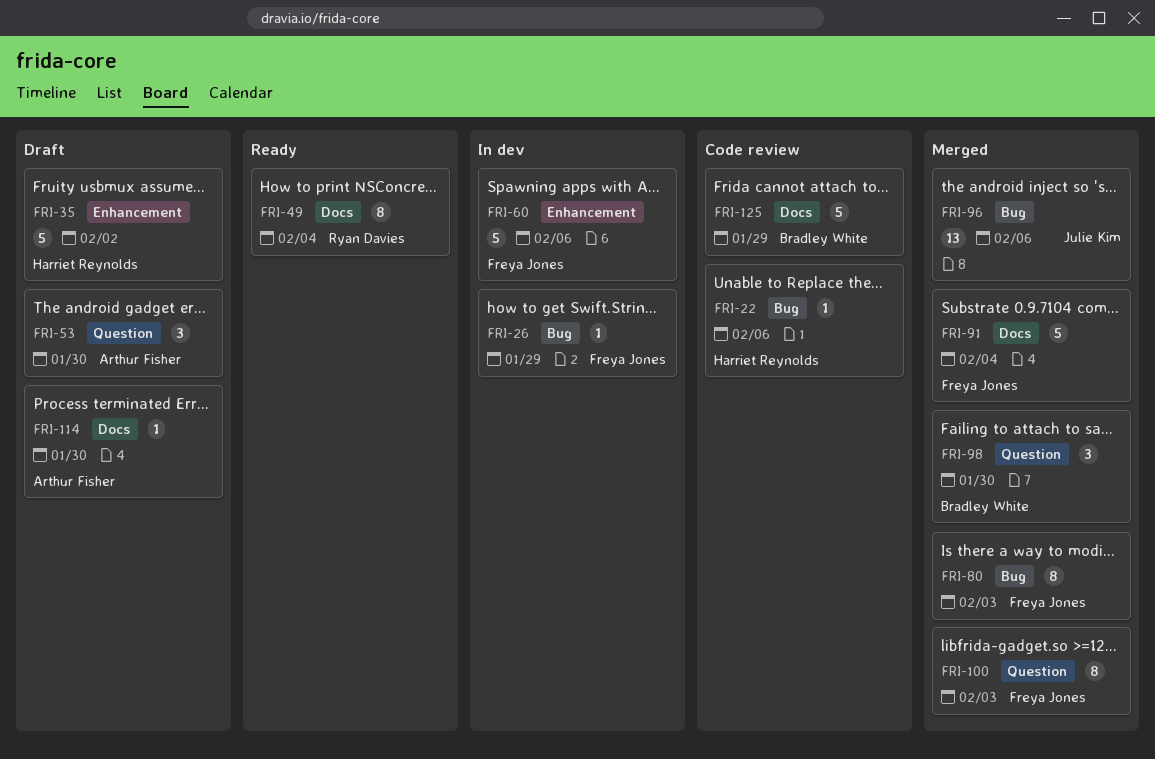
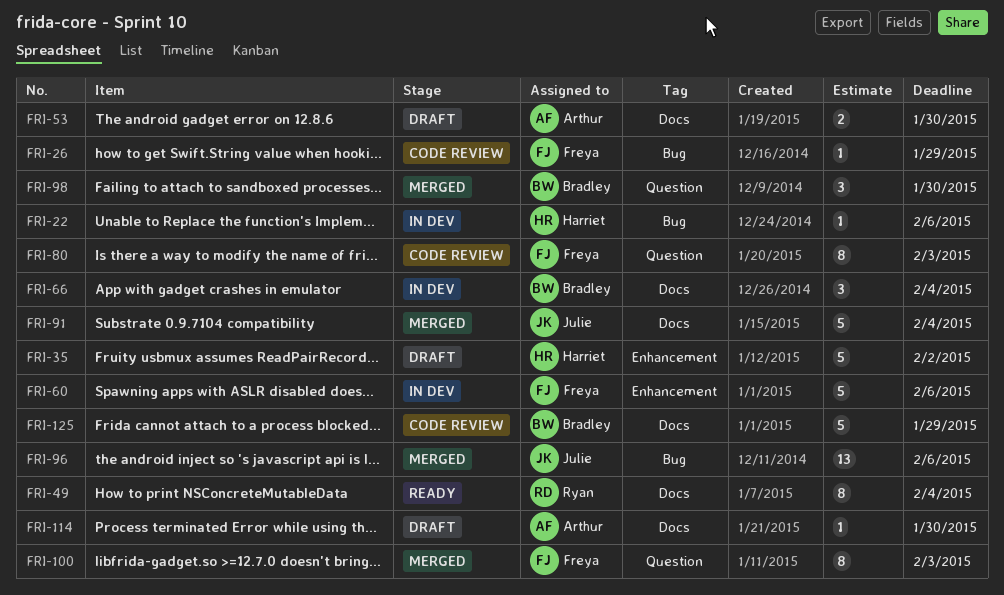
FRI-22, status: Code review -> In dev
FRI-26, status: In dev -> Code review
FRI-53, label: Question -> Docs
FRI-53, estimate: 3 -> 2
FRI-66: none -> present
FRI-80, status: Merged -> Code review
FRI-80, label: Bug -> Question
FRI-91, owner: Freya Jones -> Julie Kim

